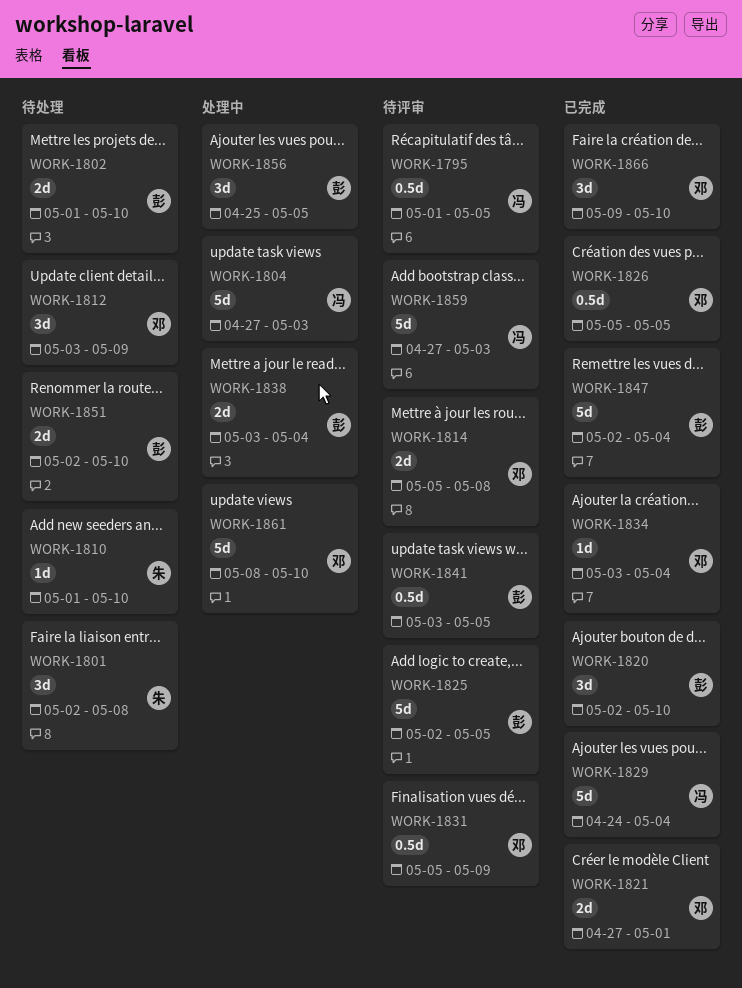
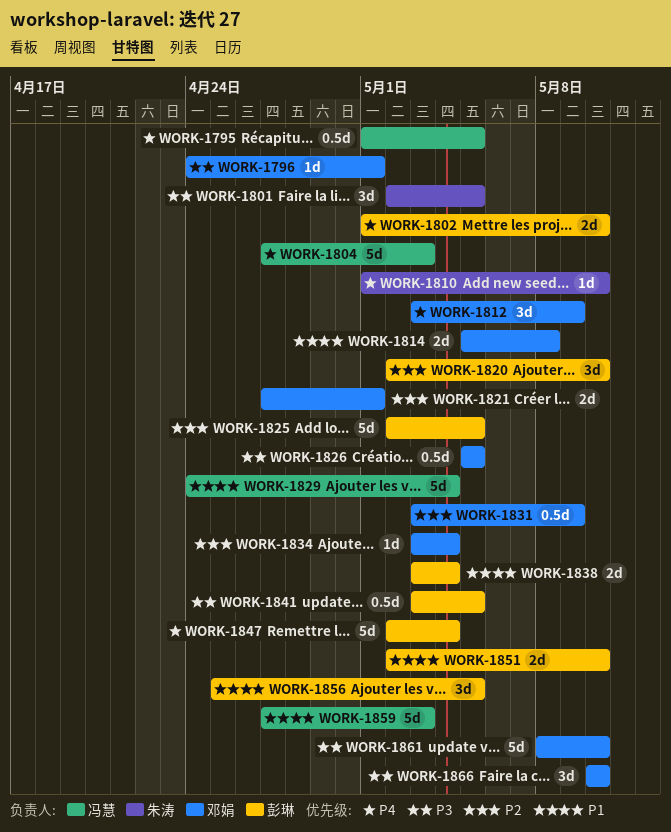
WORK-1796: none -> present
WORK-1801, due: May 8 -> May 5
WORK-1831, start: May 5 -> May 3
WORK-1866, start: May 9 -> May 10

